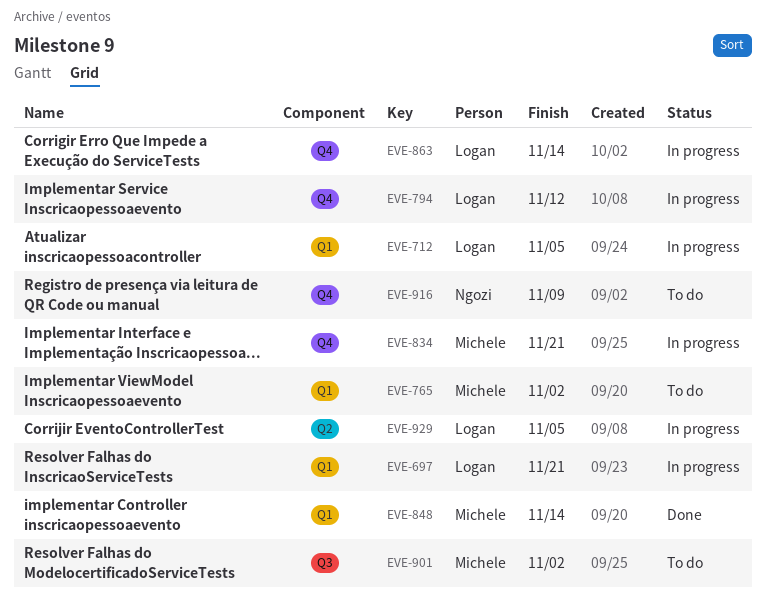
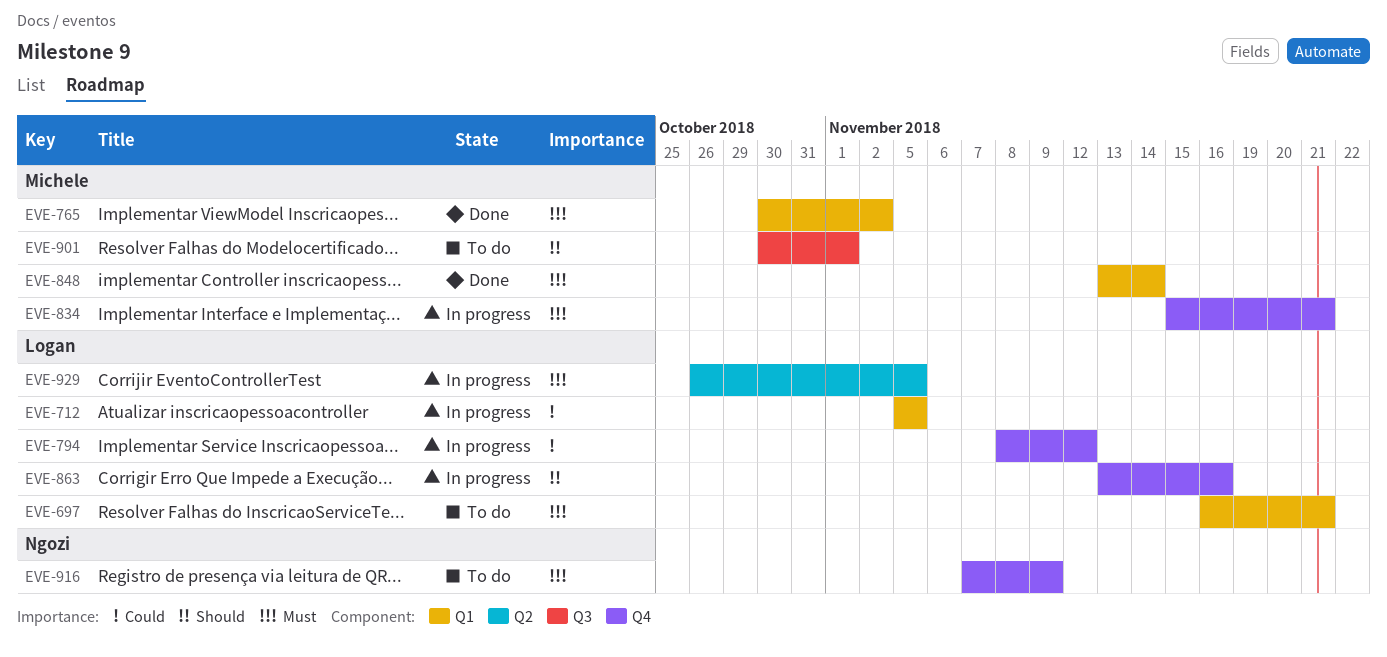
EVE-697, status: In progress -> To do
EVE-765, status: To do -> Done
EVE-863, due: Nov 14 -> Nov 16
EVE-901, due: Nov 2 -> Nov 1

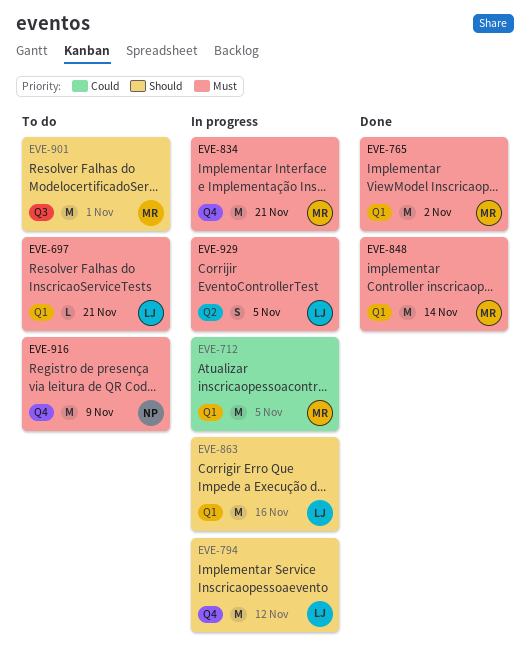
EVE-712, owner: Logan -> Michele
EVE-794, priority: Could -> Should
EVE-863, label: Q4 -> Q1

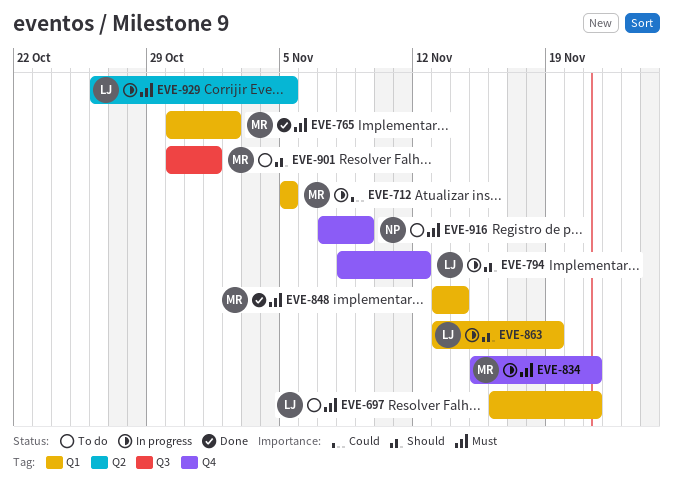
EVE-863, due: Nov 16 -> Nov 19

